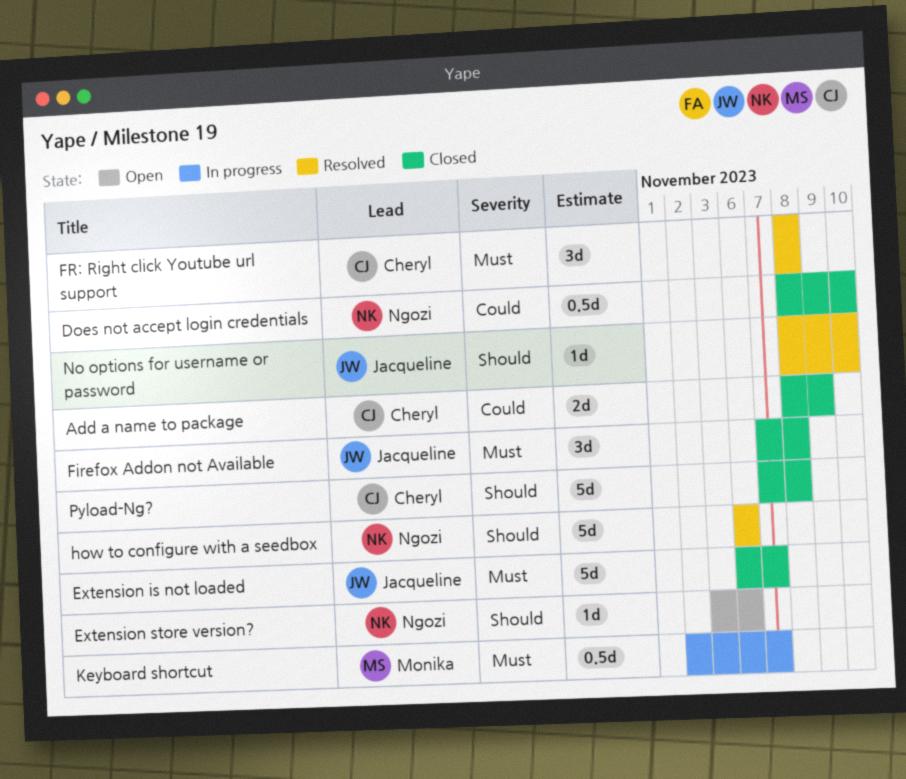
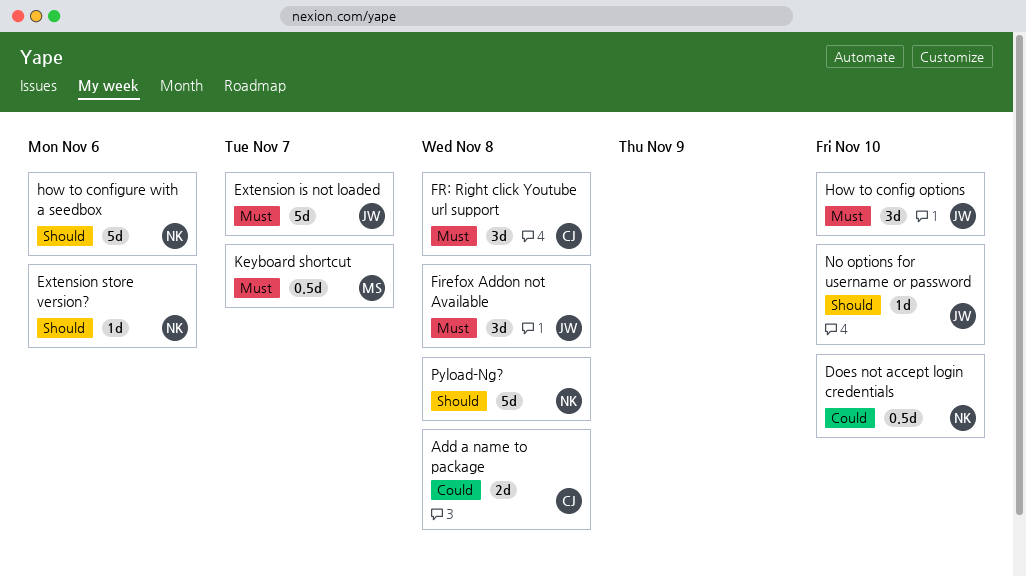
Add a name to package, due: Nov 9 -> Nov 8
How to config options: none -> present
Pyload-Ng?, owner: Cheryl -> Ngozi

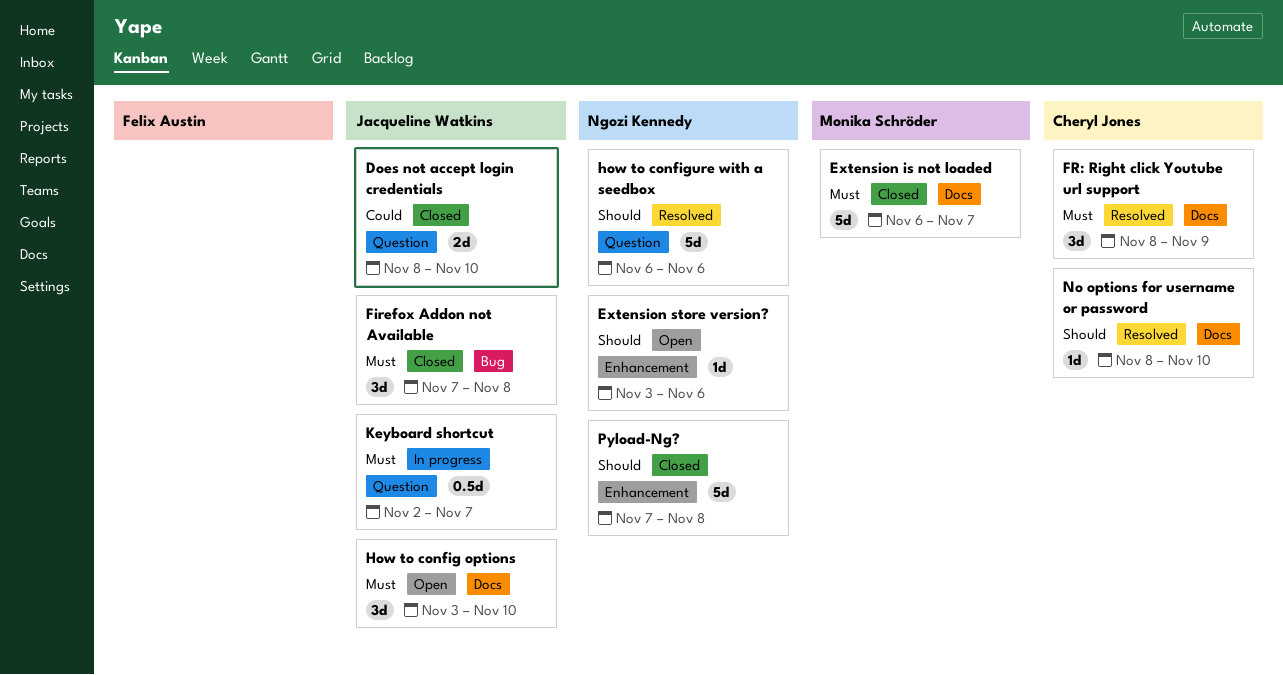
Add a name to package: present -> none
Does not accept login credentials, owner: Ngozi Kennedy -> Jacqueline Watkins
Does not accept login credentials, estimate: 0.5d -> 2d
Extension is not loaded, owner: Jacqueline Watkins -> Monika Schröder
FR: Right click Youtube url support, due: Nov 8 -> Nov 9
Keyboard shortcut, owner: Monika Schröder -> Jacqueline Watkins
No options for username or password, owner: Jacqueline Watkins -> Cheryl Jones

